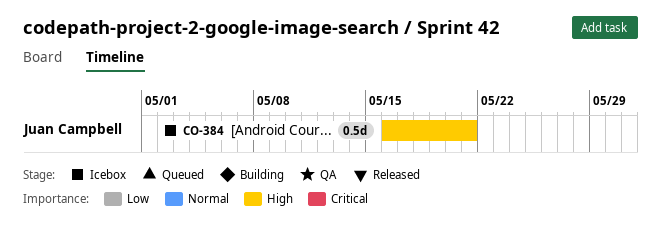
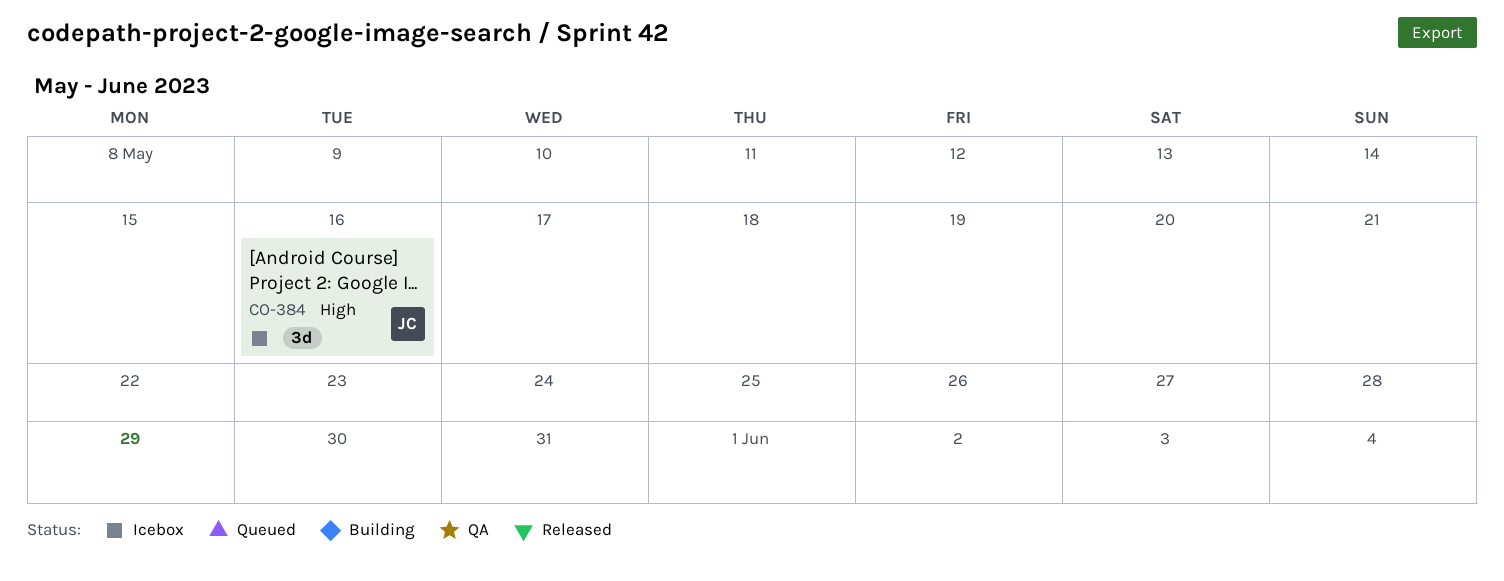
CO-384, estimate: 0.5d -> 3d
CO-384, due: May 21 -> May 16

